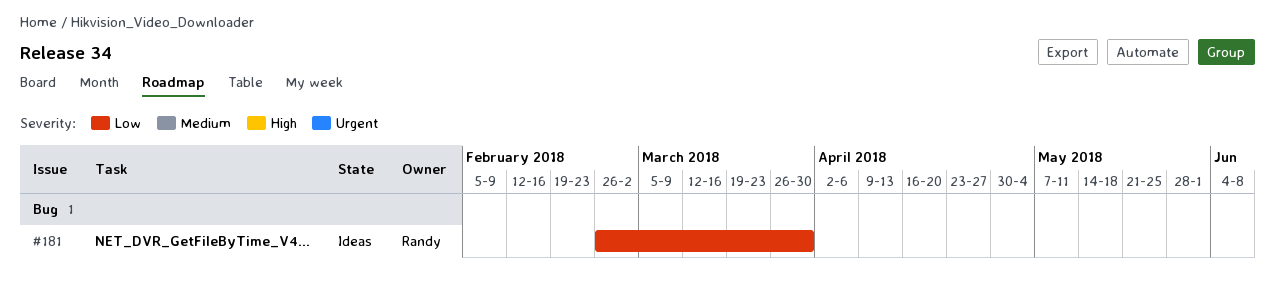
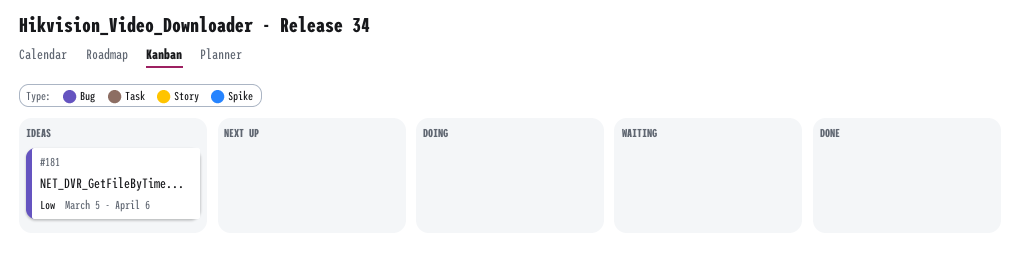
#181, start: Feb 26 -> Mar 5
#181, due: Mar 30 -> Apr 6

